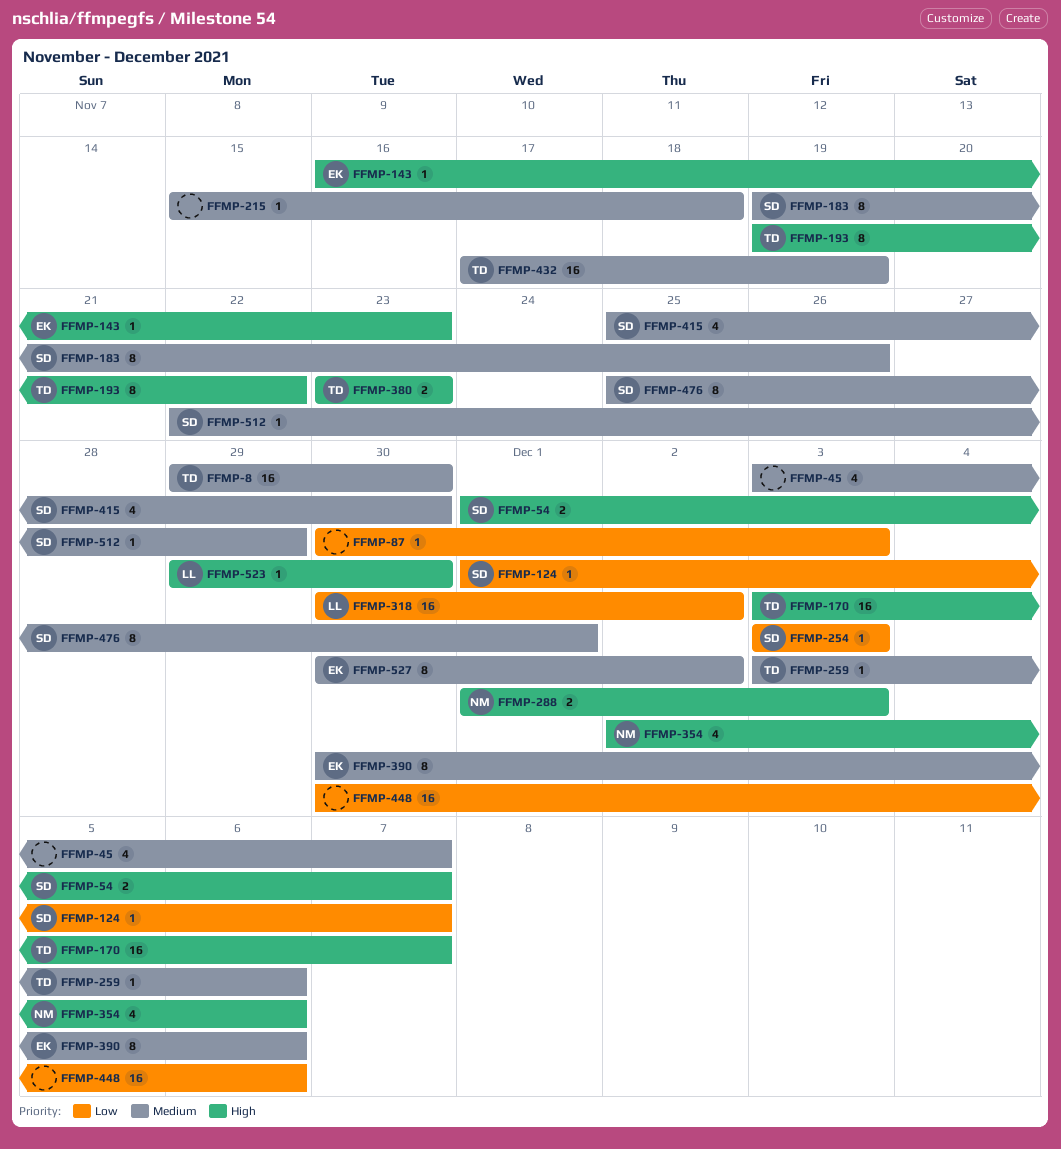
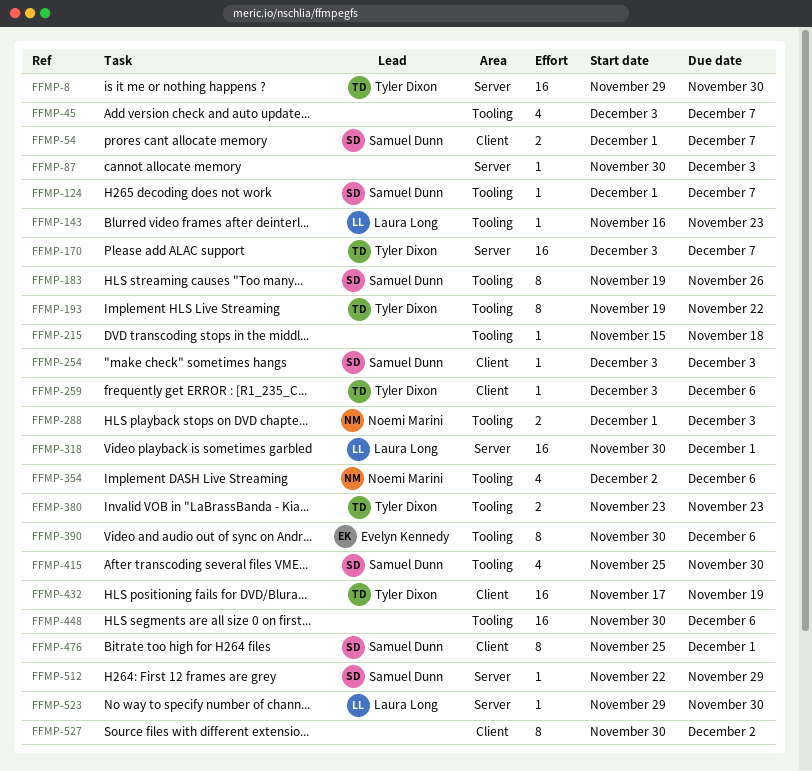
FFMP-143, owner: Evelyn Kennedy -> Laura Long
FFMP-318, due: Dec 2 -> Dec 1
FFMP-527, owner: Evelyn Kennedy -> none

